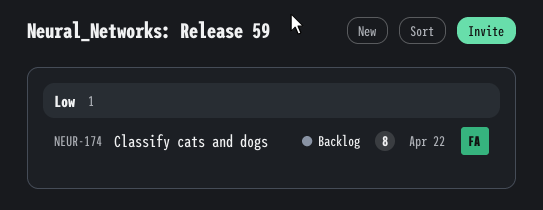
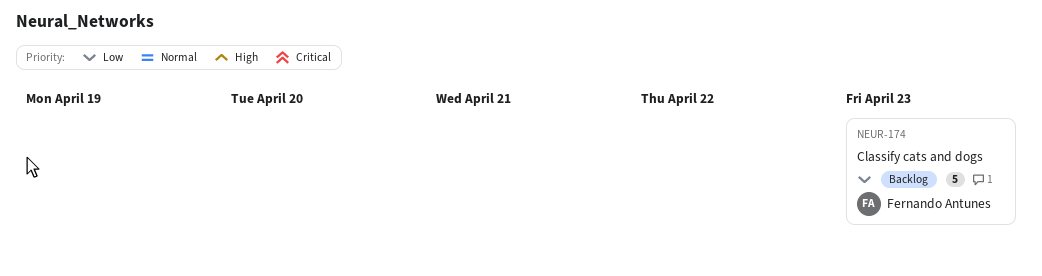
NEUR-174, estimate: 8 -> 5
NEUR-174, due: Apr 22 -> Apr 23

